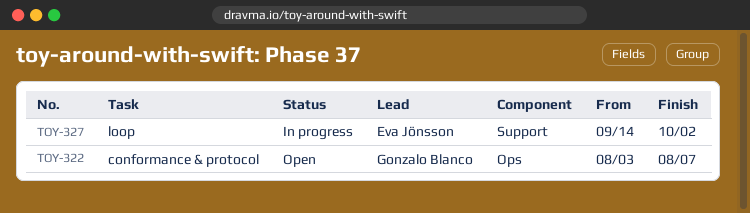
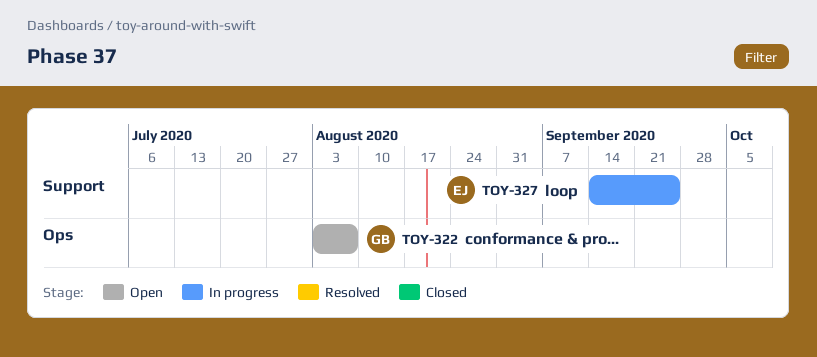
TOY-327, due: Oct 2 -> Sep 25

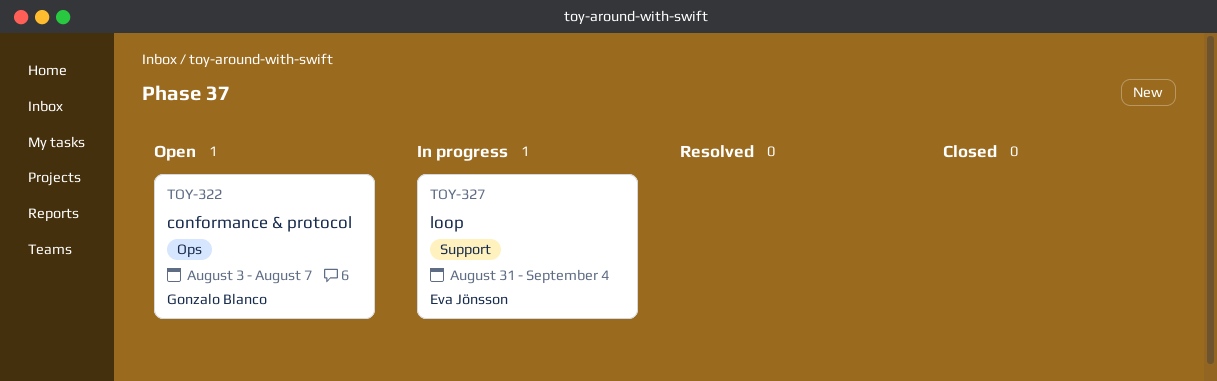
TOY-327, start: Sep 14 -> Aug 31
TOY-327, due: Sep 25 -> Sep 4

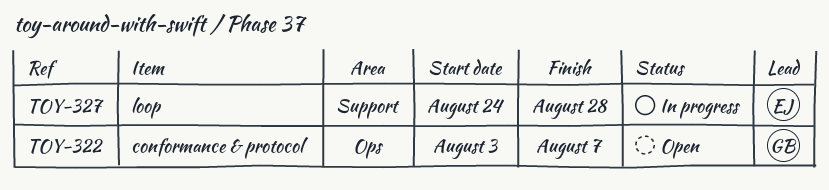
TOY-327, start: Aug 31 -> Aug 24
TOY-327, due: Sep 4 -> Aug 28

